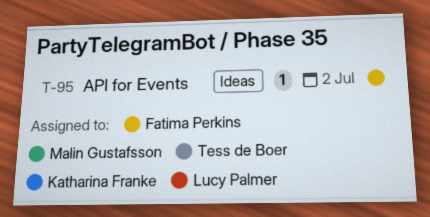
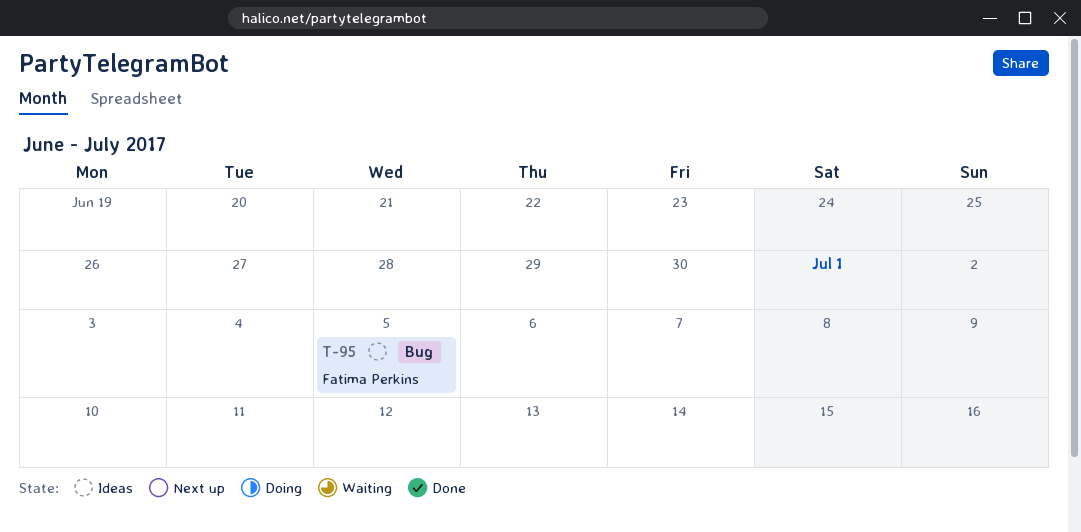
T-95, due: Jul 2 -> Jul 5

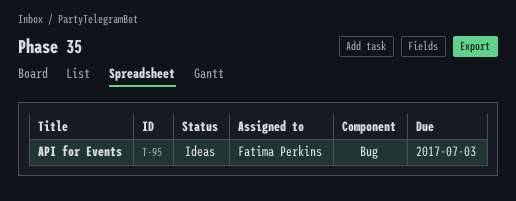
T-95, due: Jul 5 -> Jul 3

